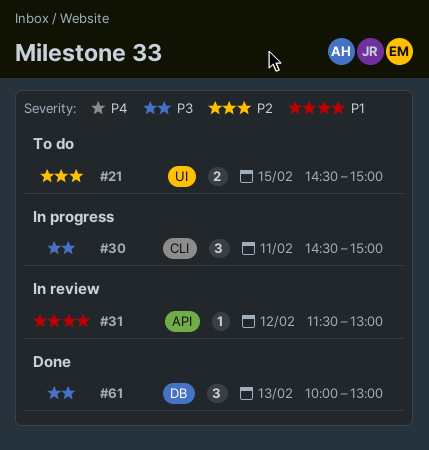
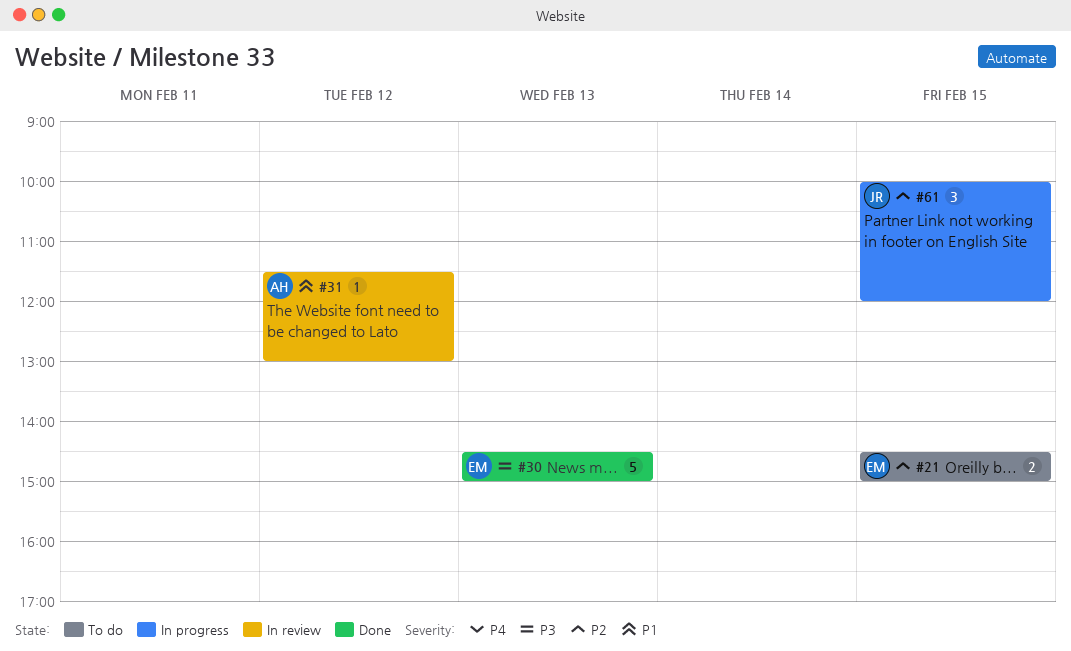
#30, status: In progress -> Done
#30, estimate: 3 -> 5
#30, day: Feb 11 -> Feb 13
#61, status: Done -> In progress
#61, priority: P3 -> P2
#61, day: Feb 13 -> Feb 15
#61, ends: 13:00 -> 12:00

